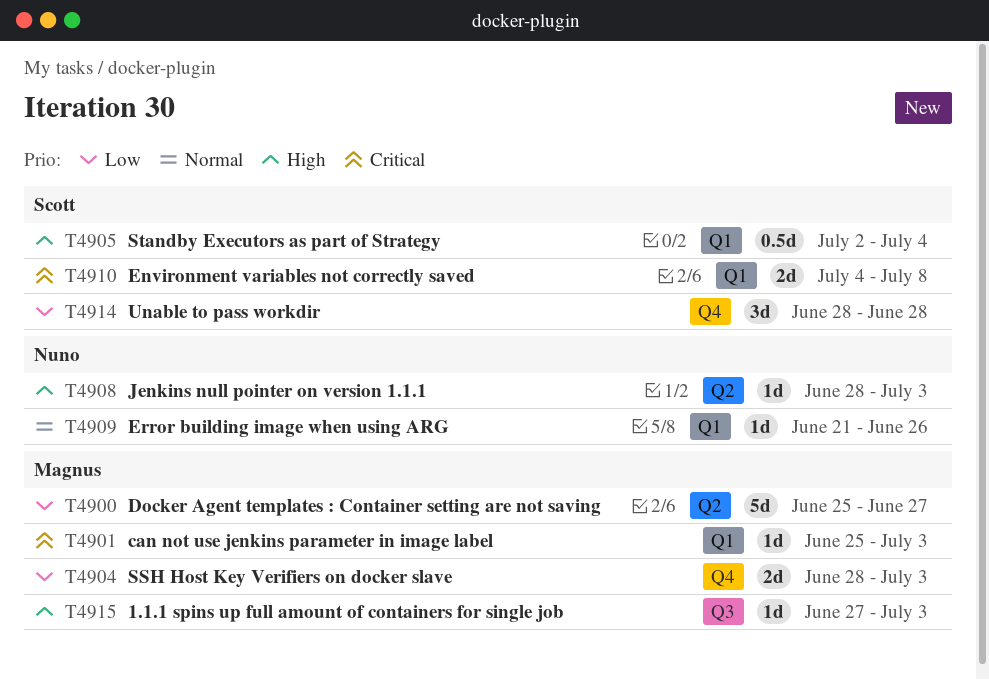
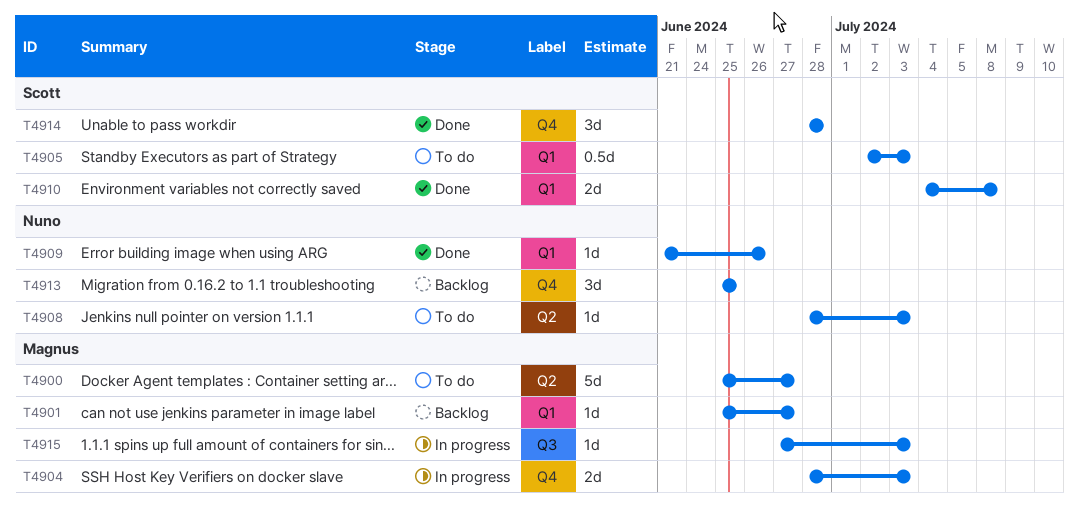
T4901, due: Jul 3 -> Jun 27
T4905, due: Jul 4 -> Jul 3
T4913: none -> present

